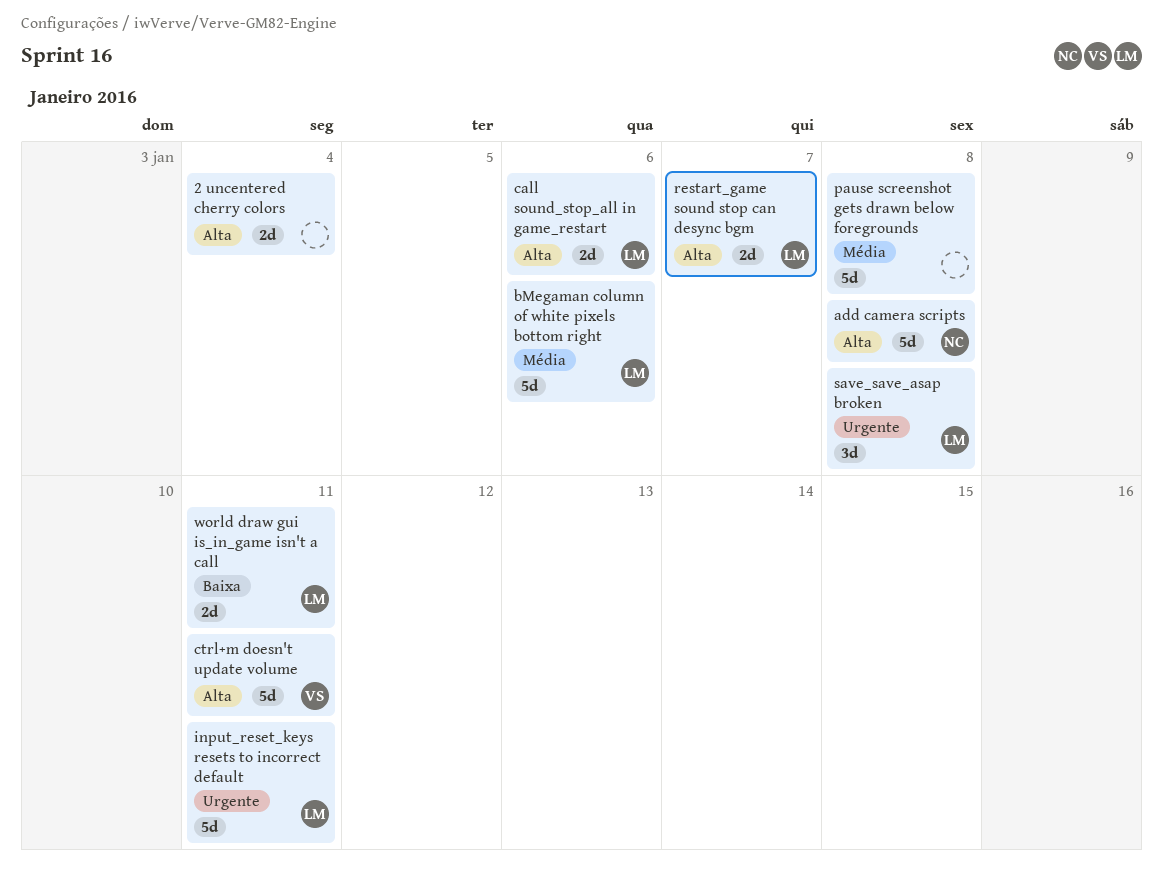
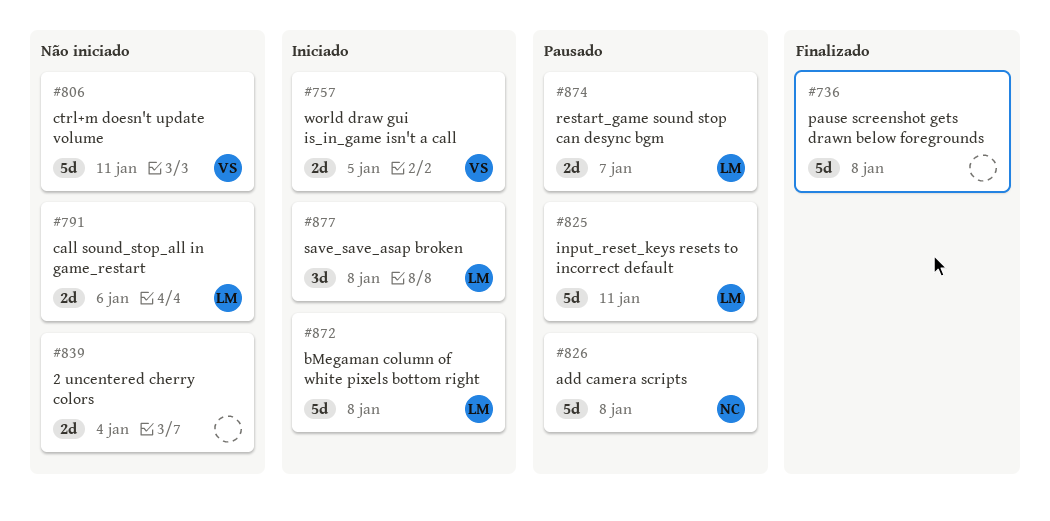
bMegaman column of white pixels bottom right, due: Jan 6 -> Jan 8
world draw gui is_in_game isn't a call, owner: LM -> VS
world draw gui is_in_game isn't a call, due: Jan 11 -> Jan 5

